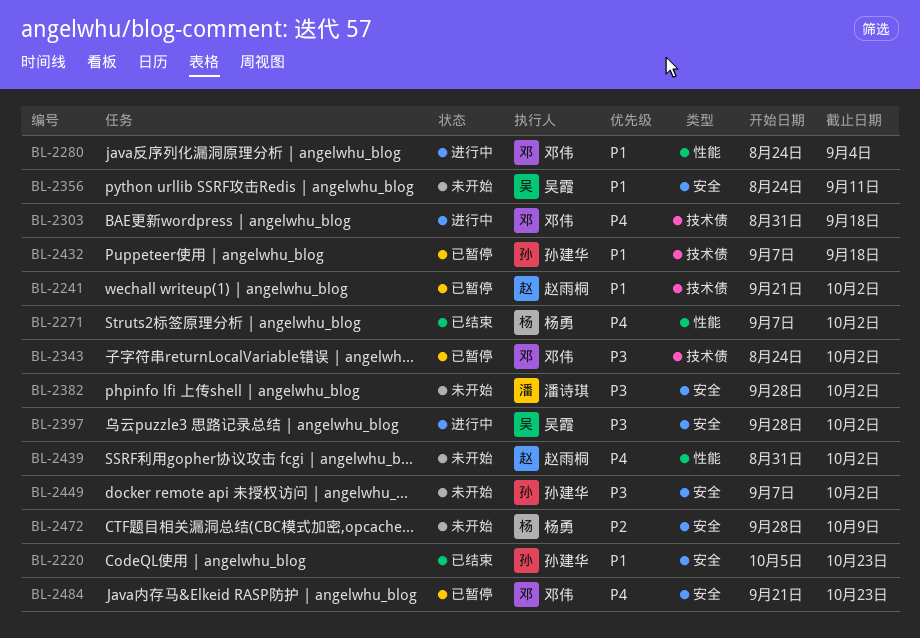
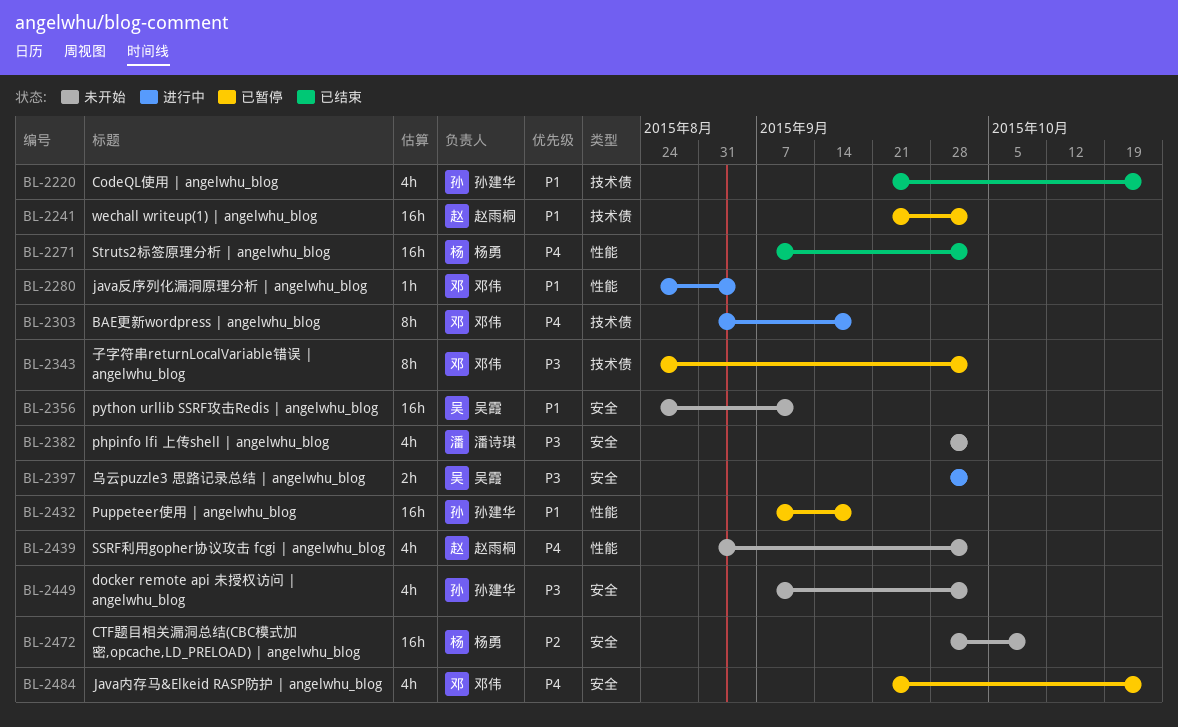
BL-2220, label: 安全 -> 技术债
BL-2220, start: Oct 5 -> Sep 21
BL-2432, label: 技术债 -> 性能

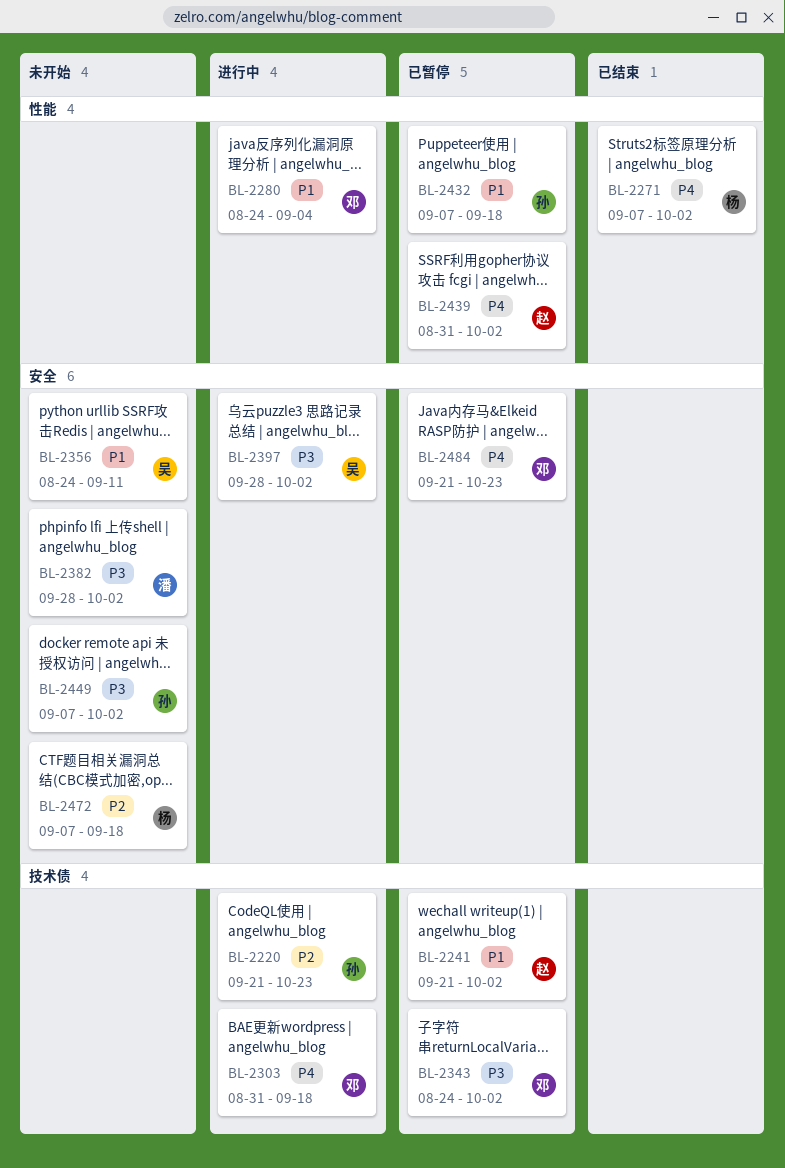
BL-2220, status: 已结束 -> 进行中
BL-2220, priority: P1 -> P2
BL-2439, status: 未开始 -> 已暂停
BL-2472, start: Sep 28 -> Sep 7
BL-2472, due: Oct 9 -> Sep 18

